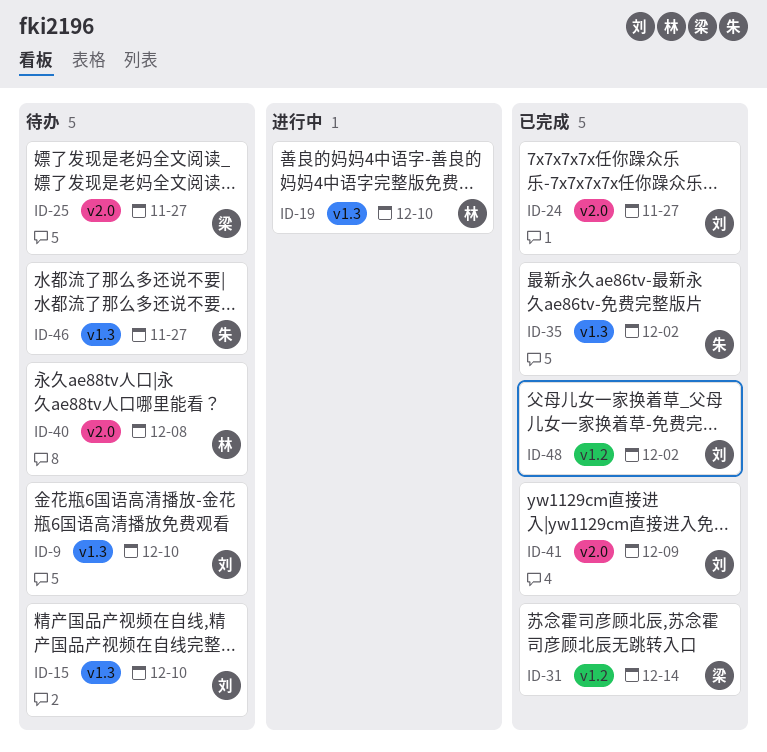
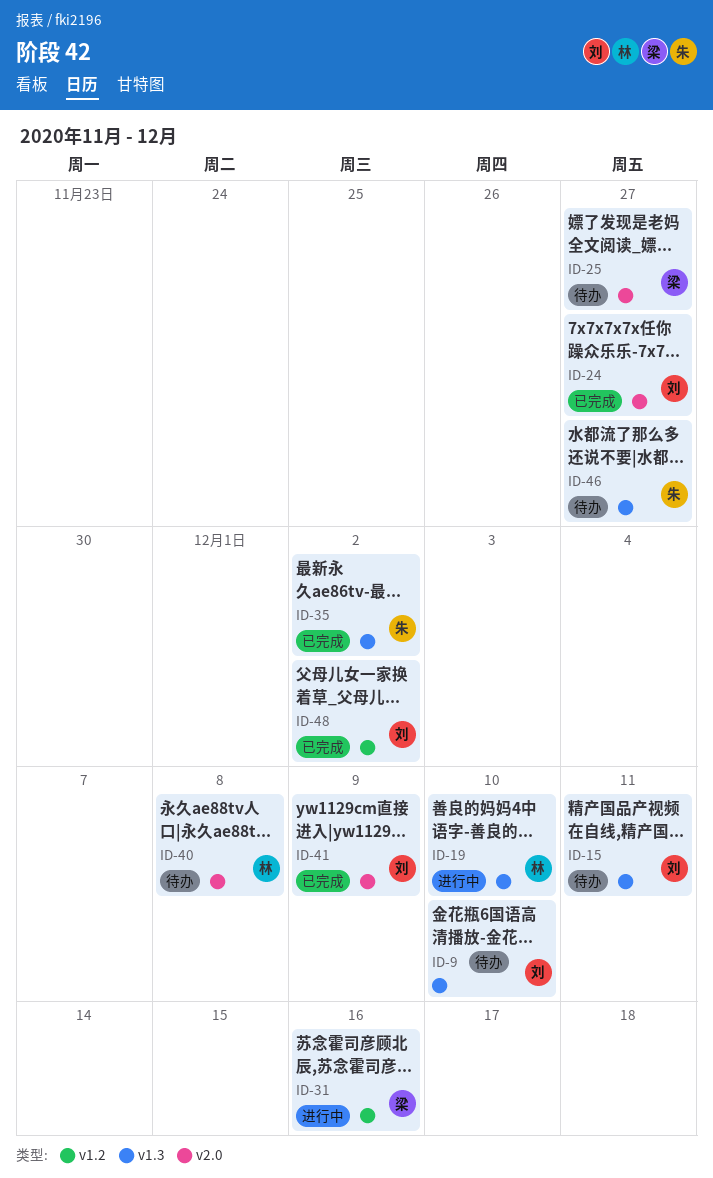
ID-15, due: Dec 10 -> Dec 11
ID-31, status: 已完成 -> 进行中
ID-31, due: Dec 14 -> Dec 16

